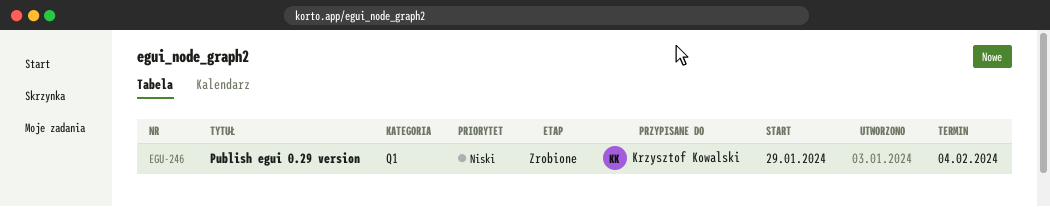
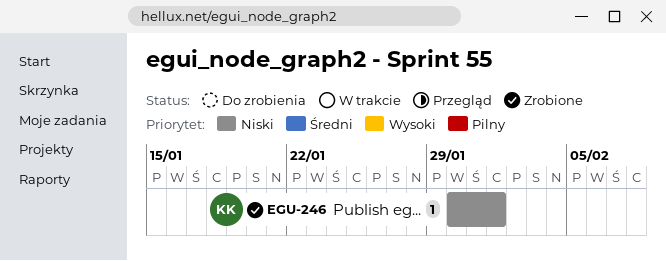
EGU-246, start: Jan 29 -> Jan 30
EGU-246, due: Feb 4 -> Feb 1

